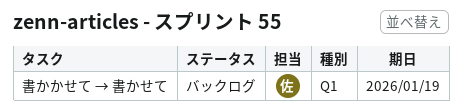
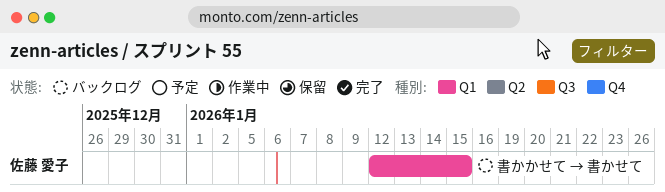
書かかせて → 書かせて, due: Jan 19 -> Jan 15

